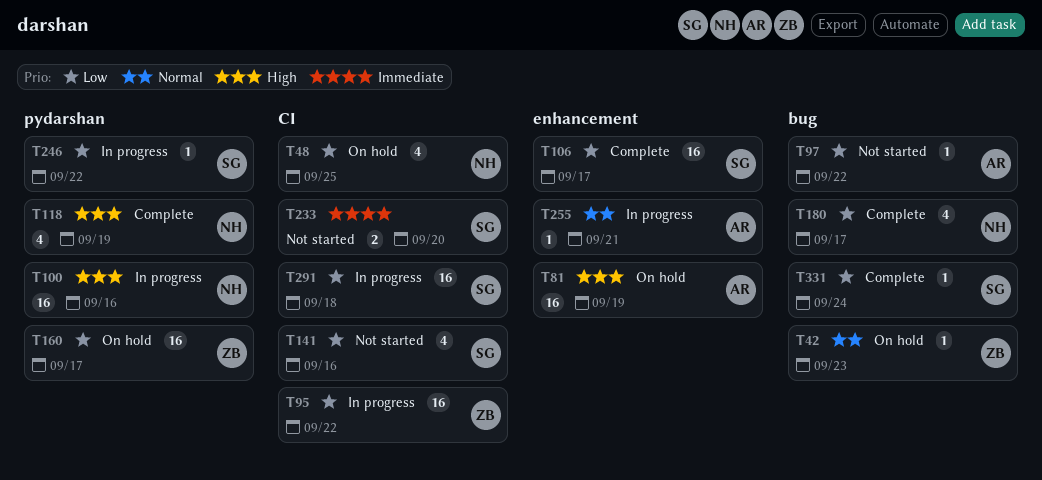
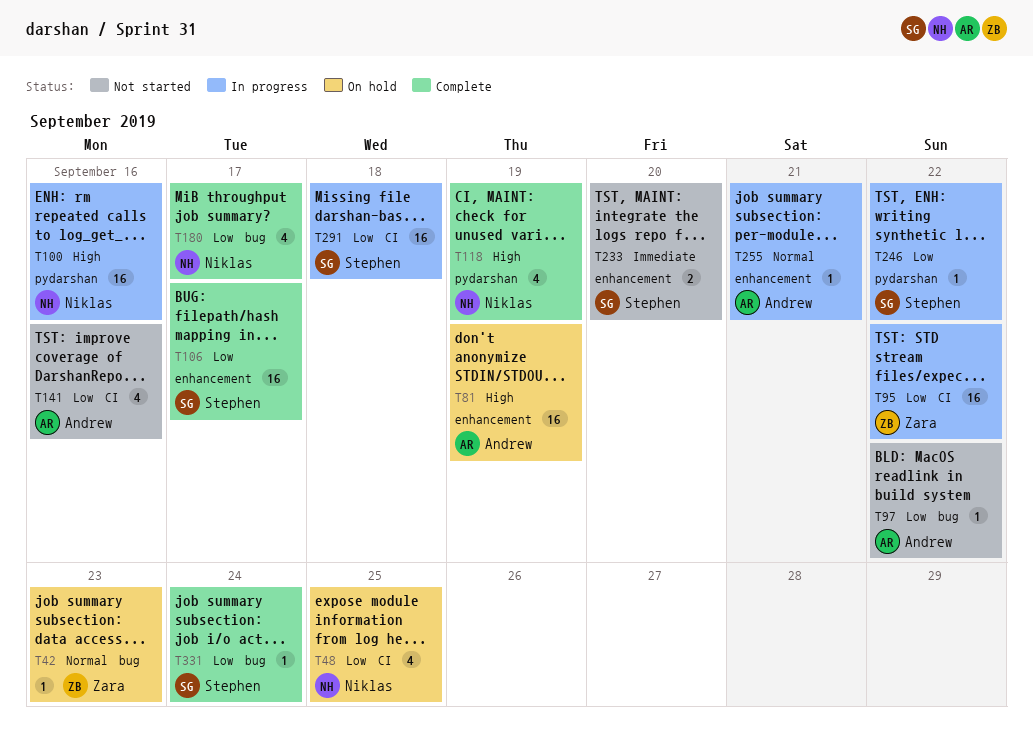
T141, owner: Stephen -> Andrew
T160: present -> none
T233, label: CI -> enhancement

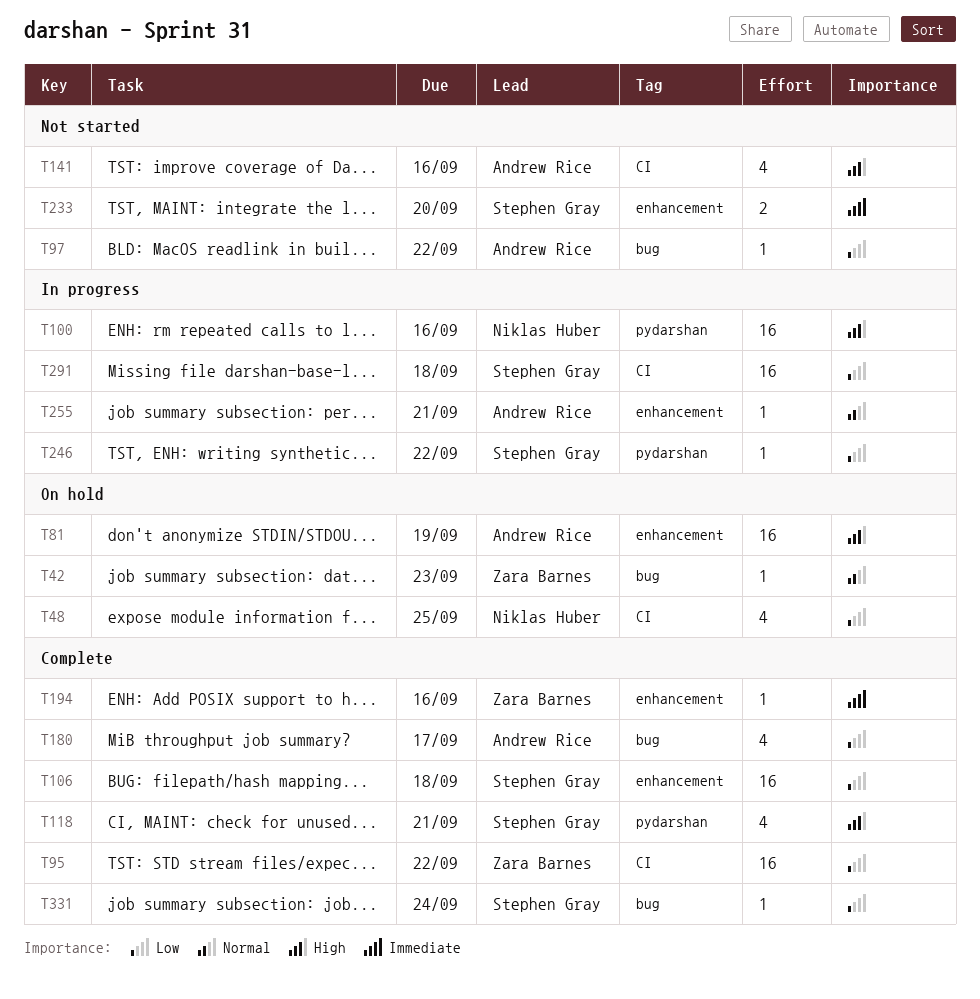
T95, status: In progress -> Complete
T106, due: Sep 17 -> Sep 18
T118, owner: Niklas Huber -> Stephen Gray
T118, due: Sep 19 -> Sep 21
T141, priority: Low -> High
T180, owner: Niklas Huber -> Andrew Rice
T194: none -> present

